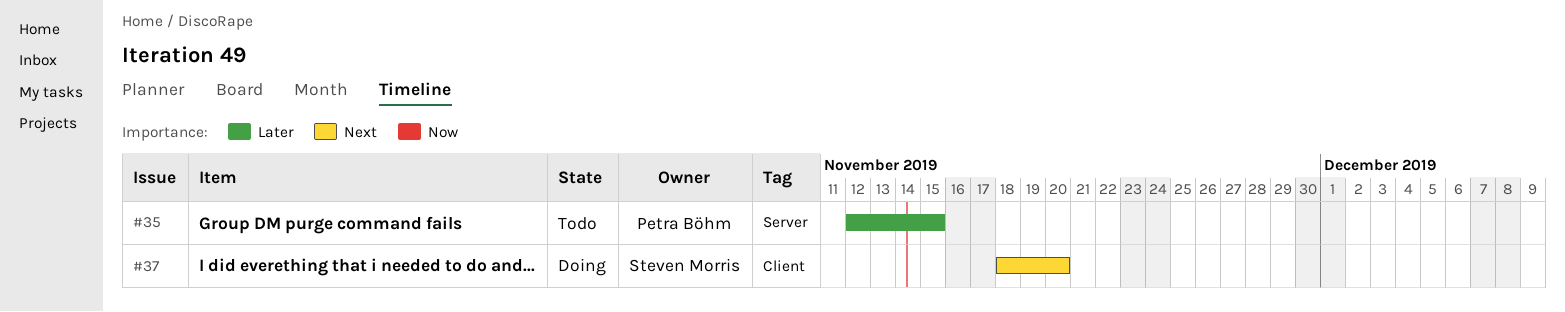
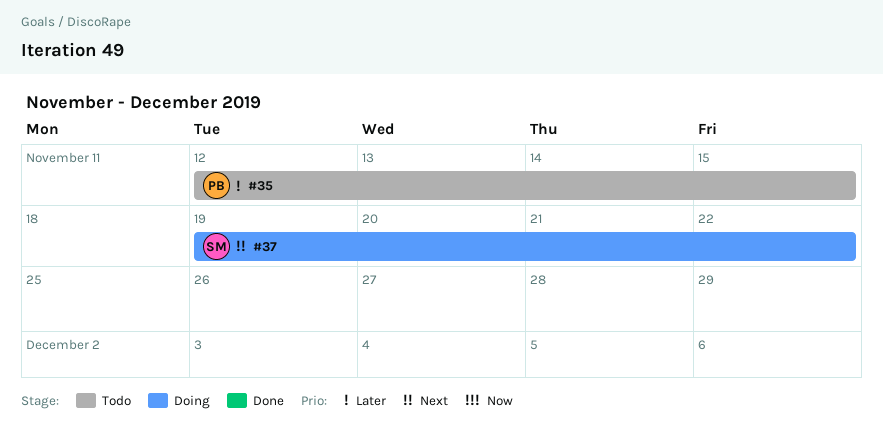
#37, start: Nov 18 -> Nov 19
#37, due: Nov 20 -> Nov 22

